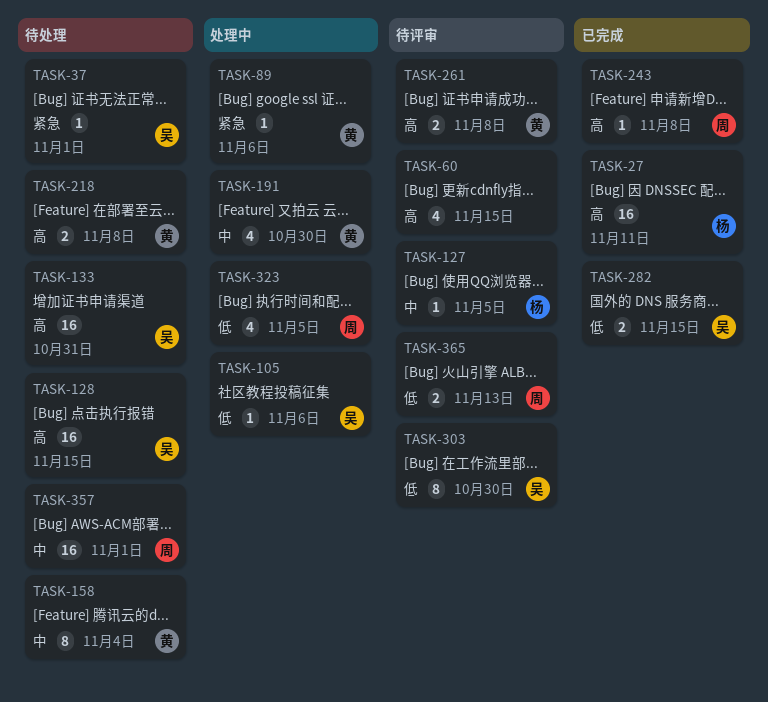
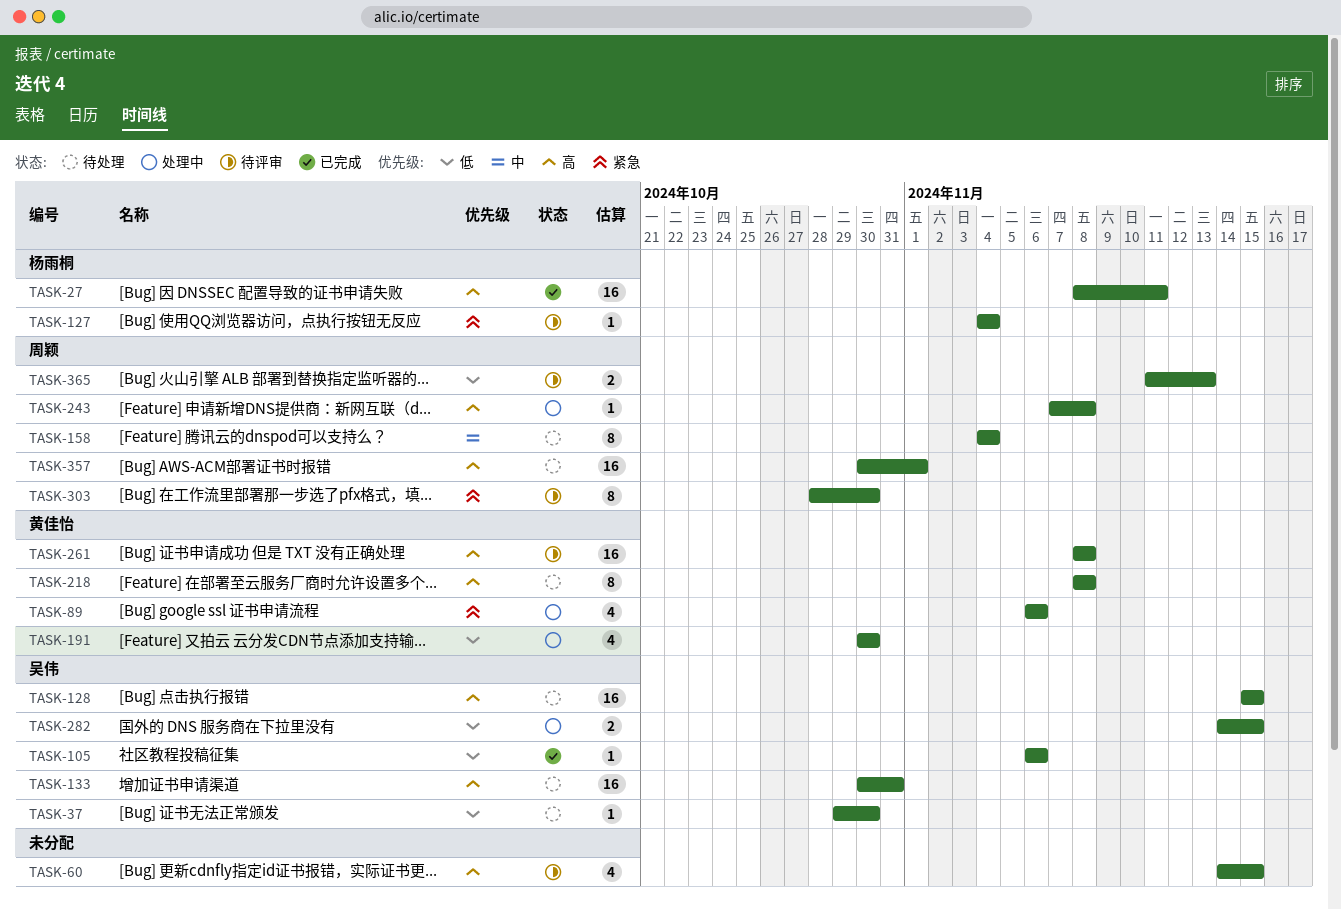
TASK-37, priority: 紧急 -> 低
TASK-37, due: Nov 1 -> Oct 30
TASK-89, estimate: 1 -> 4
TASK-105, status: 处理中 -> 已完成
TASK-127, priority: 中 -> 紧急
TASK-127, due: Nov 5 -> Nov 4
TASK-158, owner: 黄佳怡 -> 周颖
TASK-191, priority: 中 -> 低
TASK-218, estimate: 2 -> 8
TASK-243, status: 已完成 -> 处理中
TASK-261, estimate: 2 -> 16
TASK-282, status: 已完成 -> 处理中
TASK-303, owner: 吴伟 -> 周颖
TASK-303, priority: 低 -> 紧急
TASK-323: present -> none
TASK-357, priority: 中 -> 高

